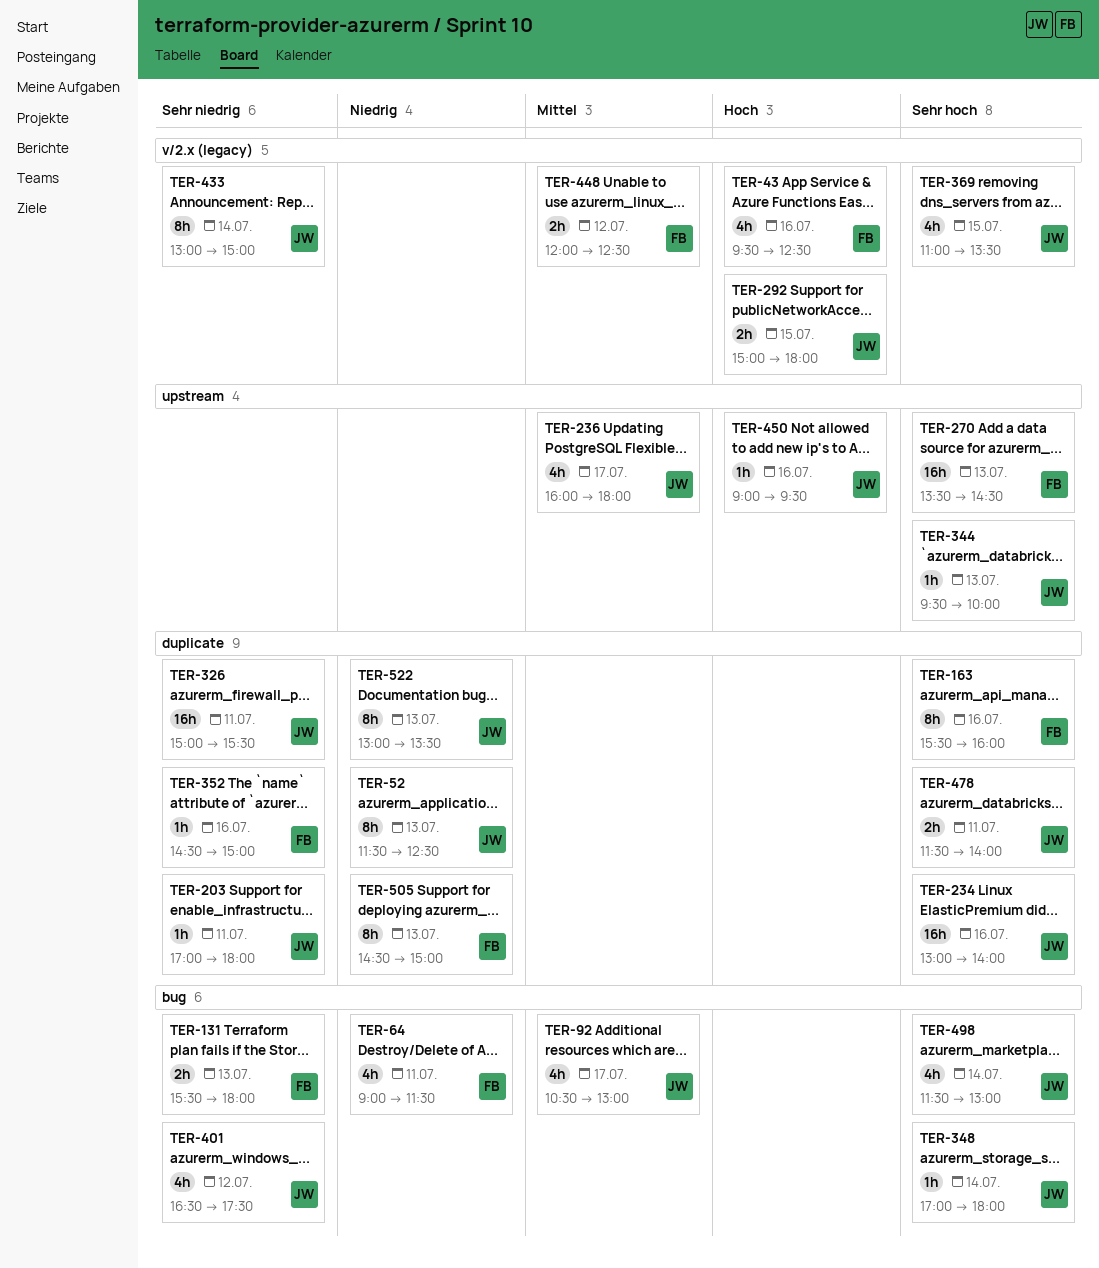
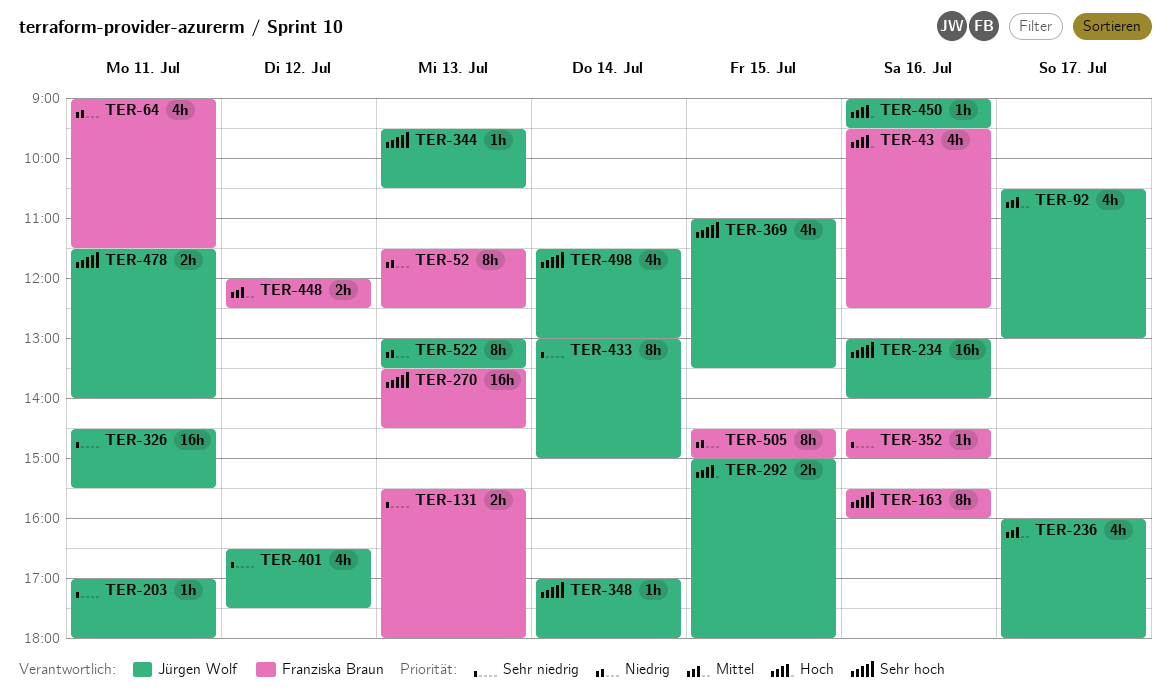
TER-52, owner: Jürgen Wolf -> Franziska Braun
TER-326, begins: 15:00 -> 14:30
TER-344, ends: 10:00 -> 10:30
TER-505, day: Jul 13 -> Jul 15

